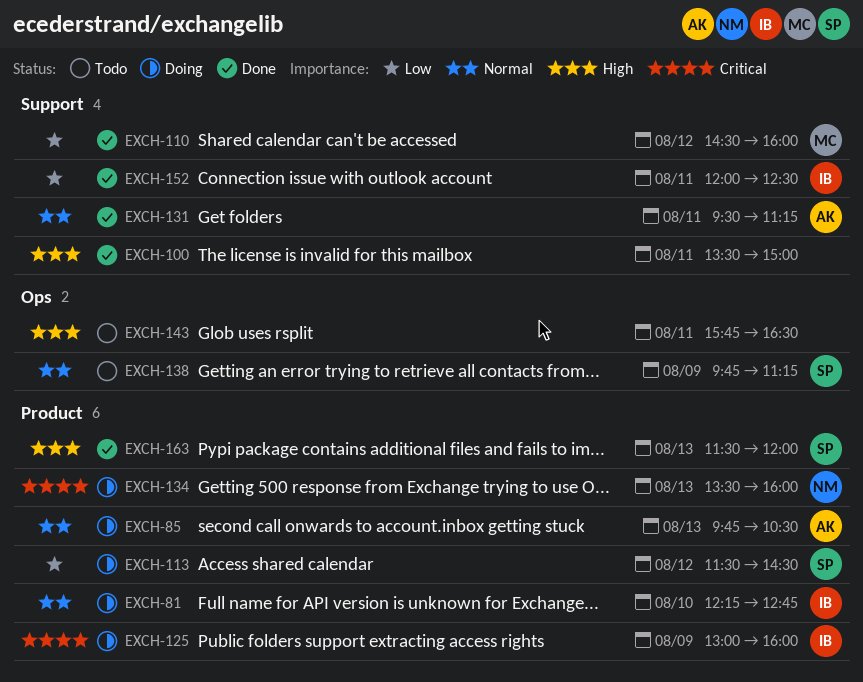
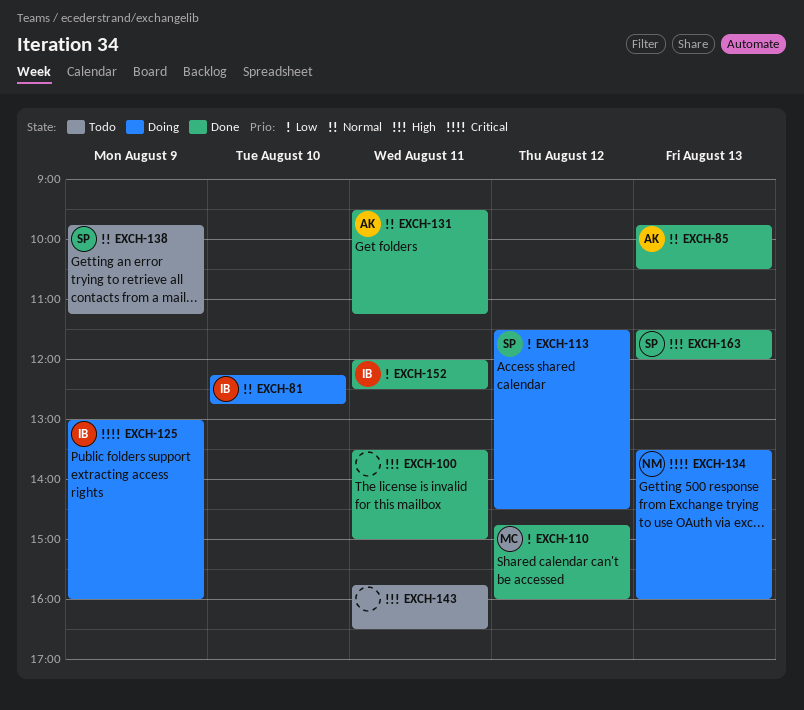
EXCH-85, status: Doing -> Done
EXCH-110, begins: 14:30 -> 14:45

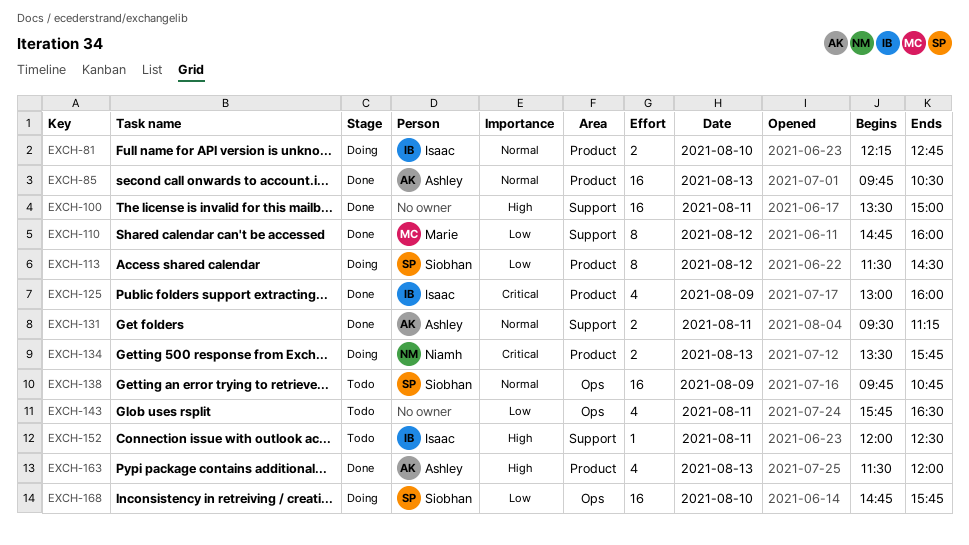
EXCH-125, status: Doing -> Done
EXCH-134, ends: 16:00 -> 15:45
EXCH-138, ends: 11:15 -> 10:45
EXCH-143, priority: High -> Low
EXCH-152, status: Done -> Todo
EXCH-152, priority: Low -> High
EXCH-163, owner: Siobhan -> Ashley
EXCH-168: none -> present

